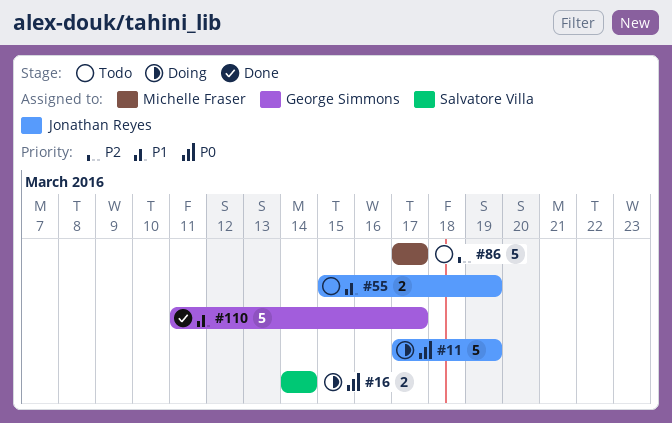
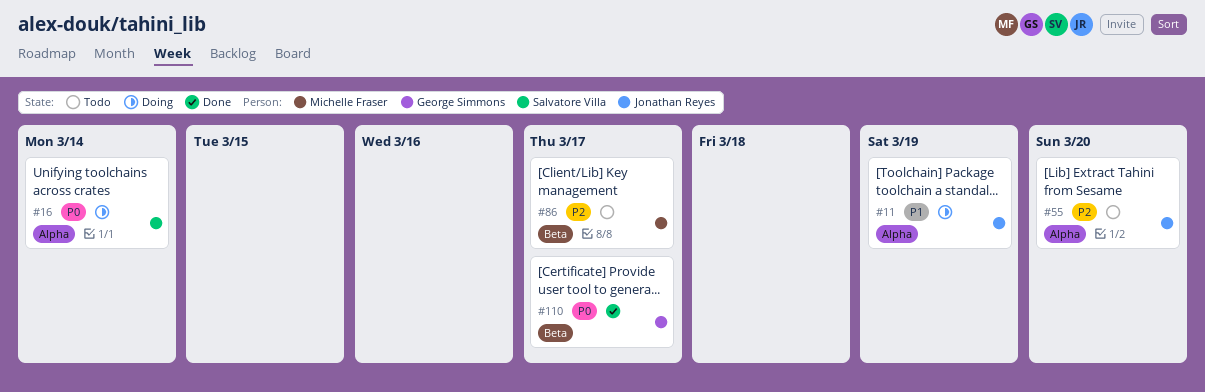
#11, priority: P0 -> P1
#55, priority: P1 -> P2
#55, due: Mar 19 -> Mar 20
#110, priority: P1 -> P0

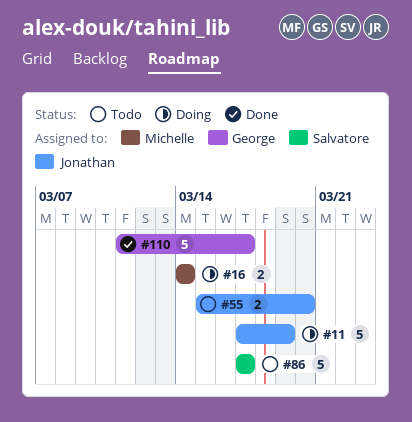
#16, owner: Salvatore Villa -> Michelle Fraser
#86, owner: Michelle Fraser -> Salvatore Villa

